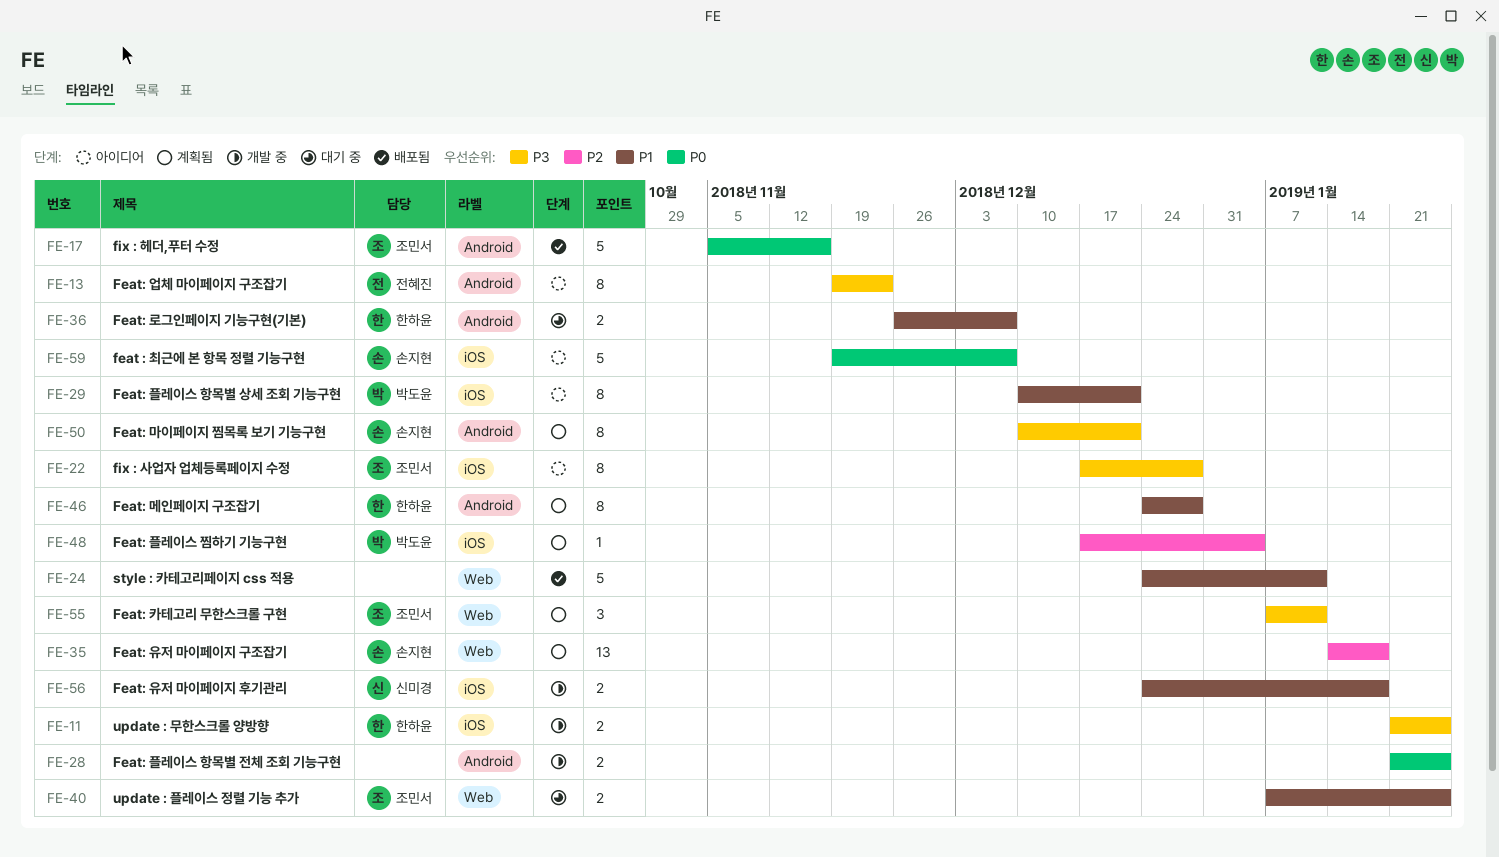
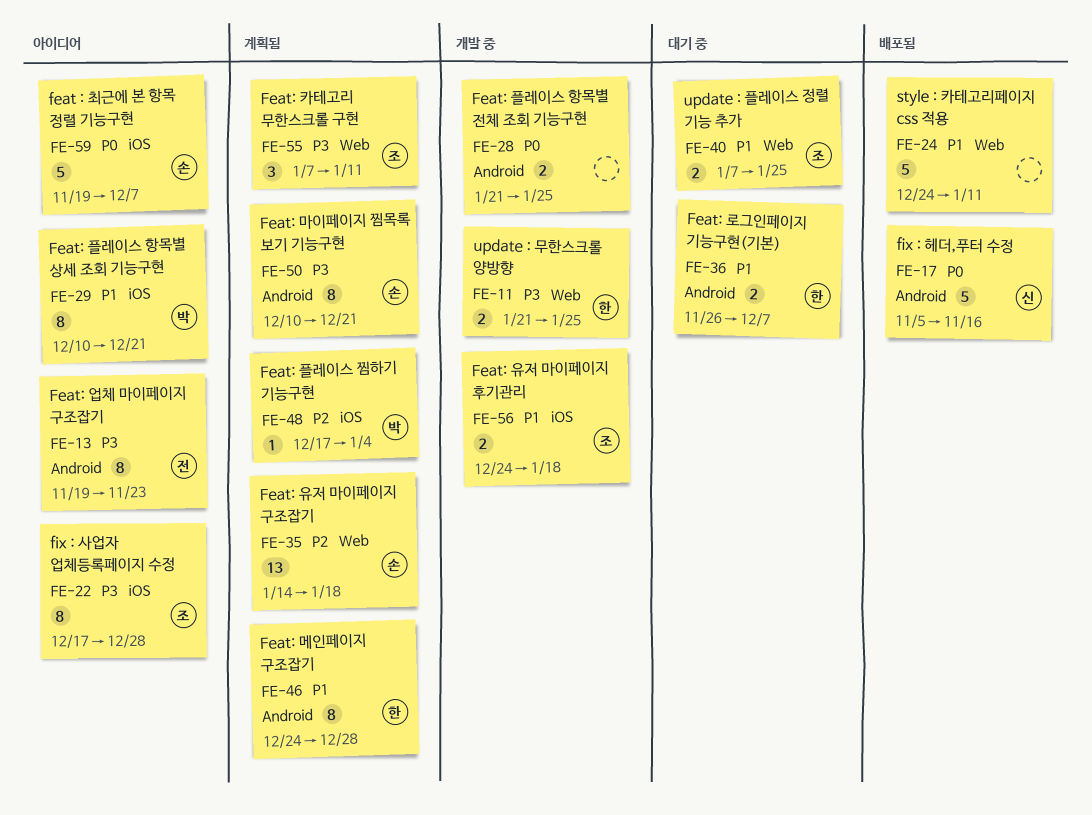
FE-11, label: iOS -> Web
FE-17, owner: 조민서 -> 신미경
FE-56, owner: 신미경 -> 조민서

